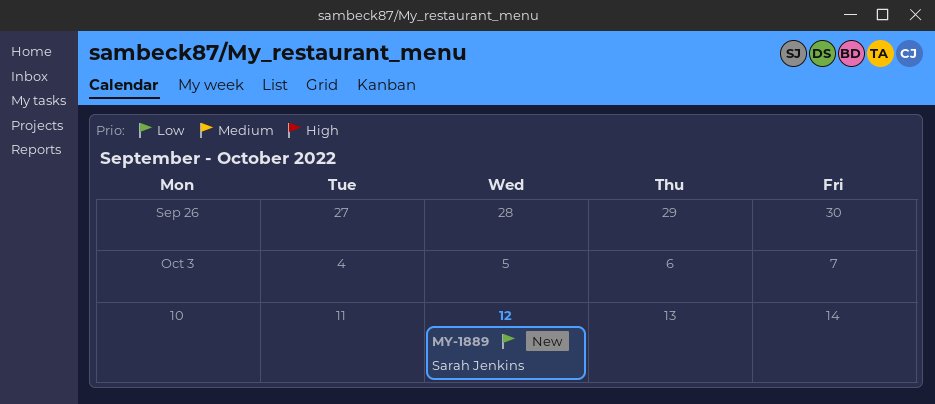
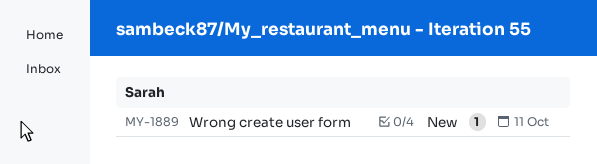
MY-1889, due: Oct 12 -> Oct 11

